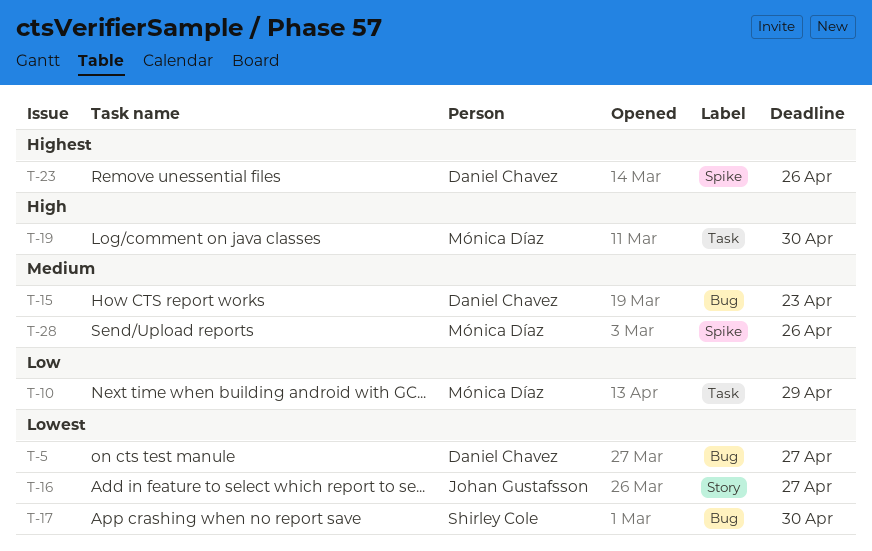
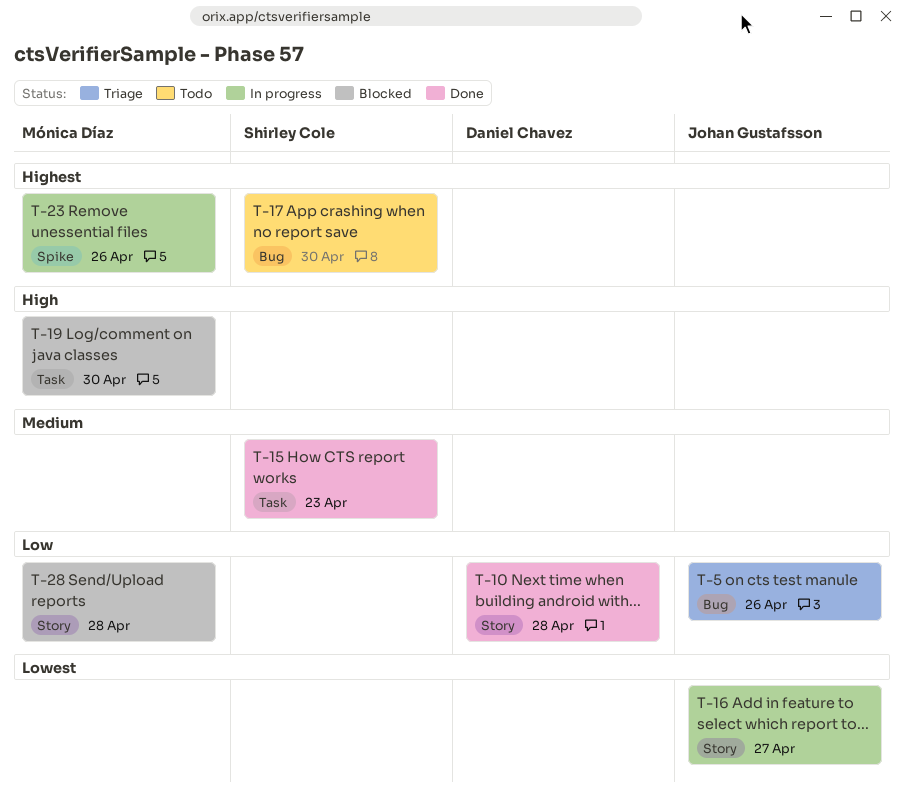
T-5, owner: Daniel Chavez -> Johan Gustafsson
T-5, priority: Lowest -> Low
T-5, due: Apr 27 -> Apr 26
T-10, owner: Mónica Díaz -> Daniel Chavez
T-10, label: Task -> Story
T-10, due: Apr 29 -> Apr 28
T-15, owner: Daniel Chavez -> Shirley Cole
T-15, label: Bug -> Task
T-17, priority: Lowest -> Highest
T-23, owner: Daniel Chavez -> Mónica Díaz
T-28, priority: Medium -> Low
T-28, label: Spike -> Story
T-28, due: Apr 26 -> Apr 28

